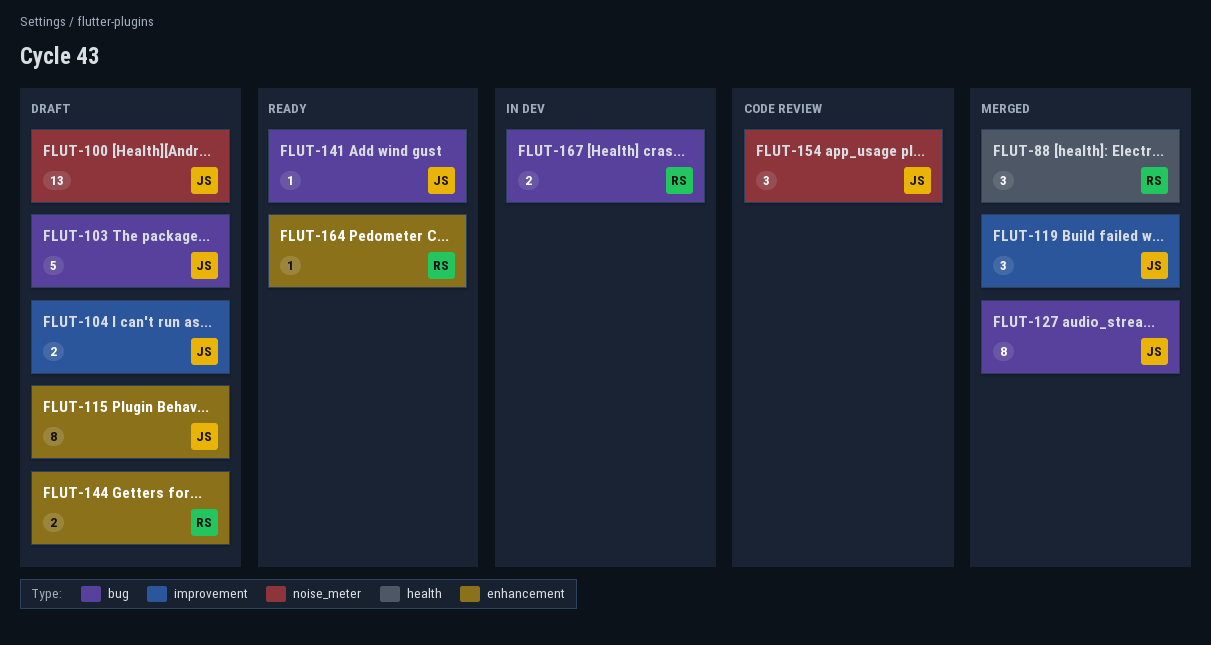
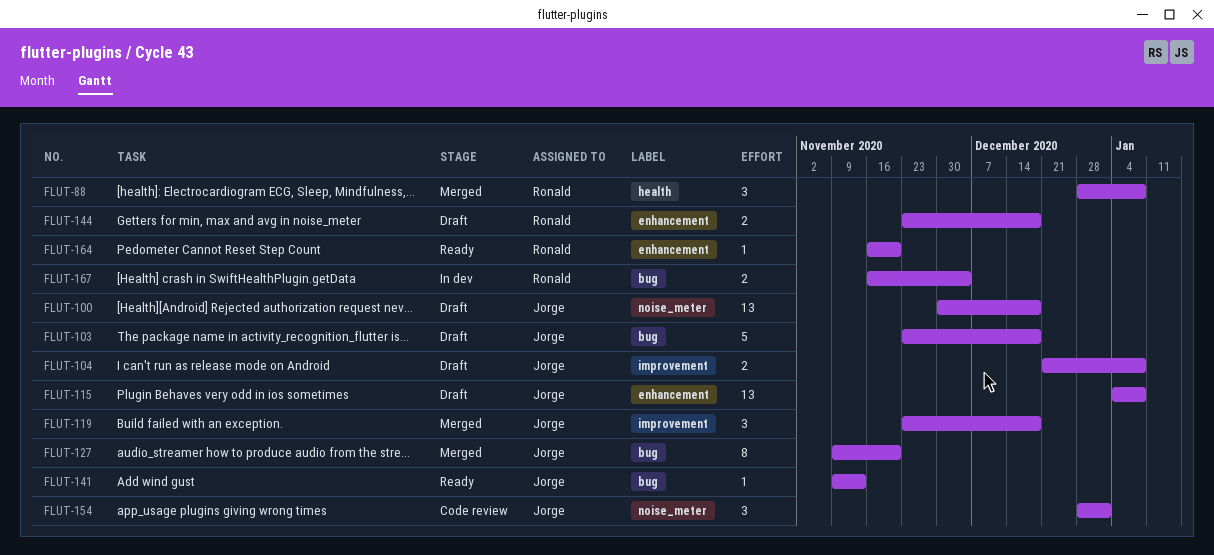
FLUT-115, estimate: 8 -> 13

